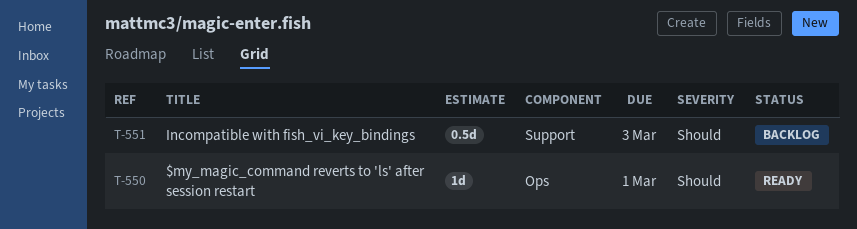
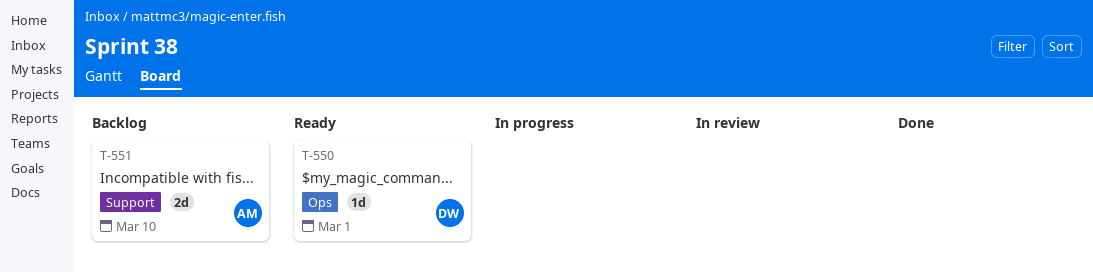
T-551, estimate: 0.5d -> 2d
T-551, due: Mar 3 -> Mar 10

